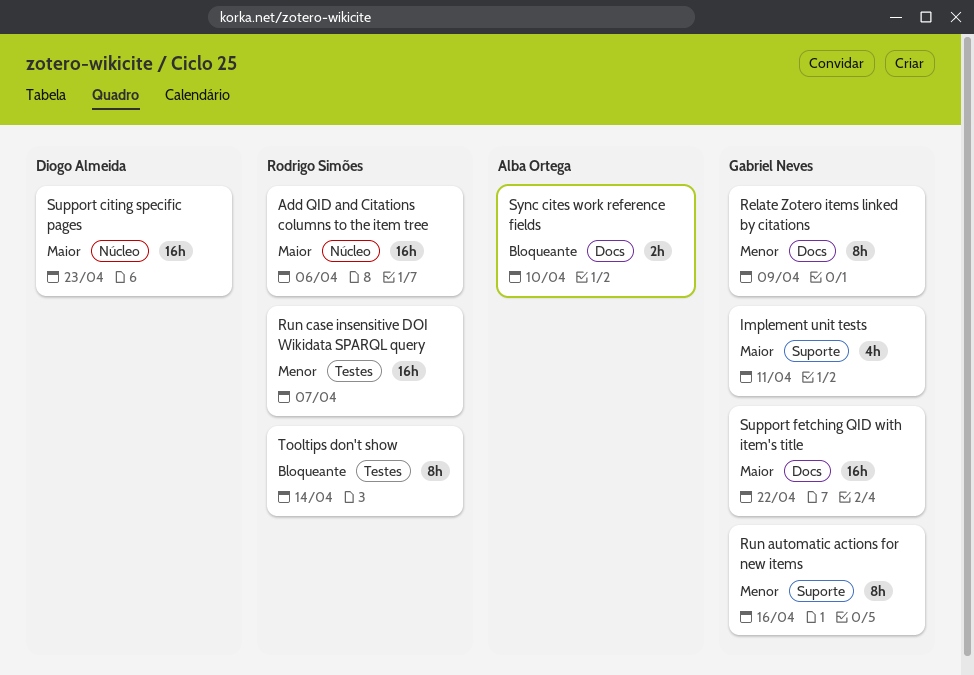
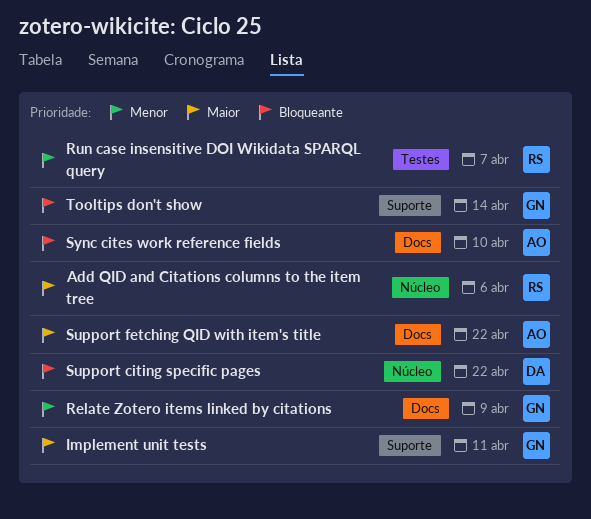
Run automatic actions for new items: present -> none
Support citing specific pages, priority: Maior -> Bloqueante
Support citing specific pages, due: Apr 23 -> Apr 22
Support fetching QID with item's title, owner: Gabriel Neves -> Alba Ortega
Tooltips don't show, owner: Rodrigo Simões -> Gabriel Neves
Tooltips don't show, label: Testes -> Suporte

